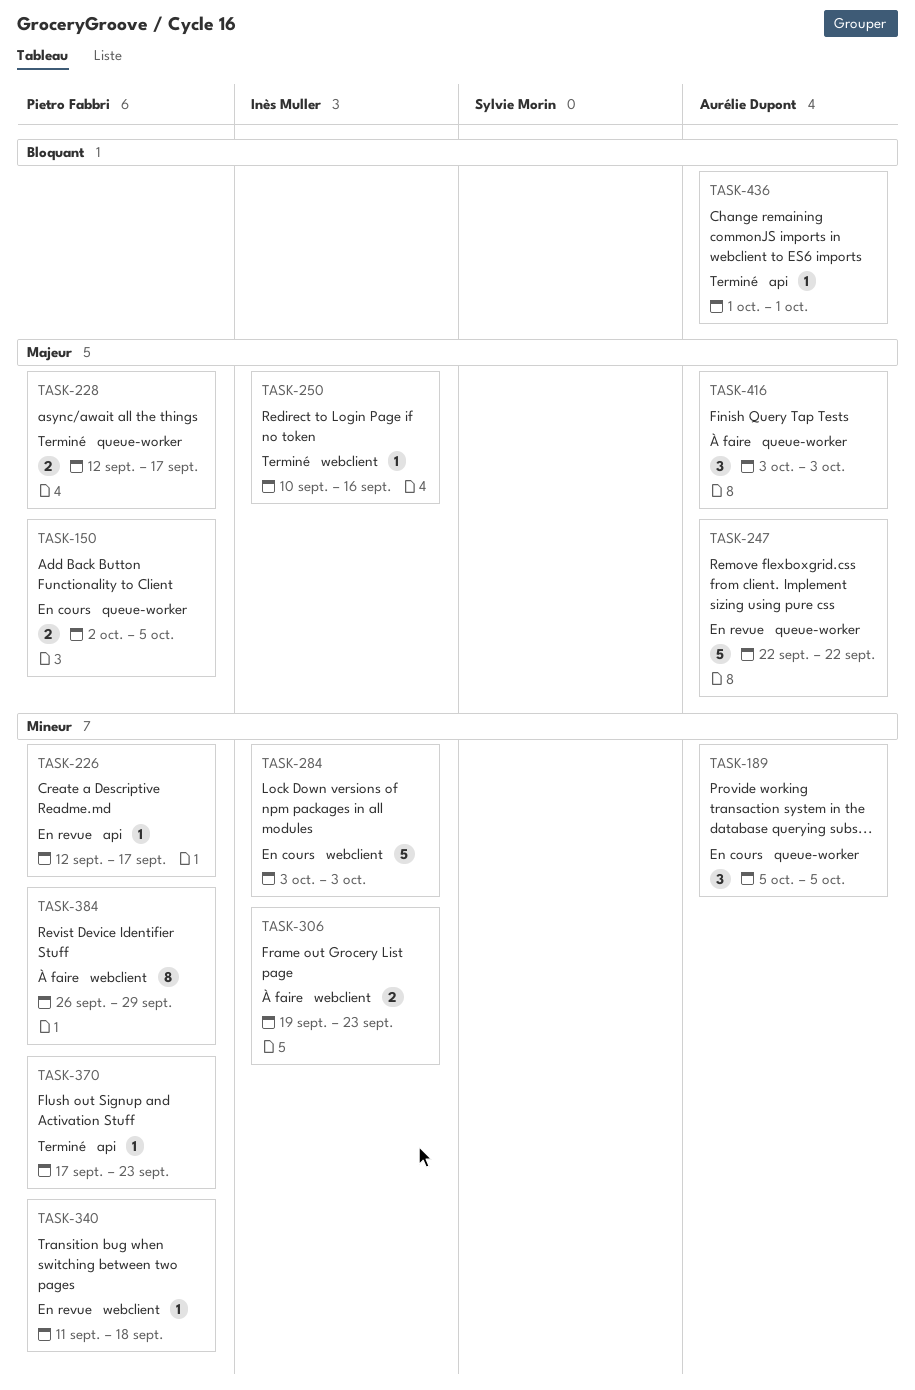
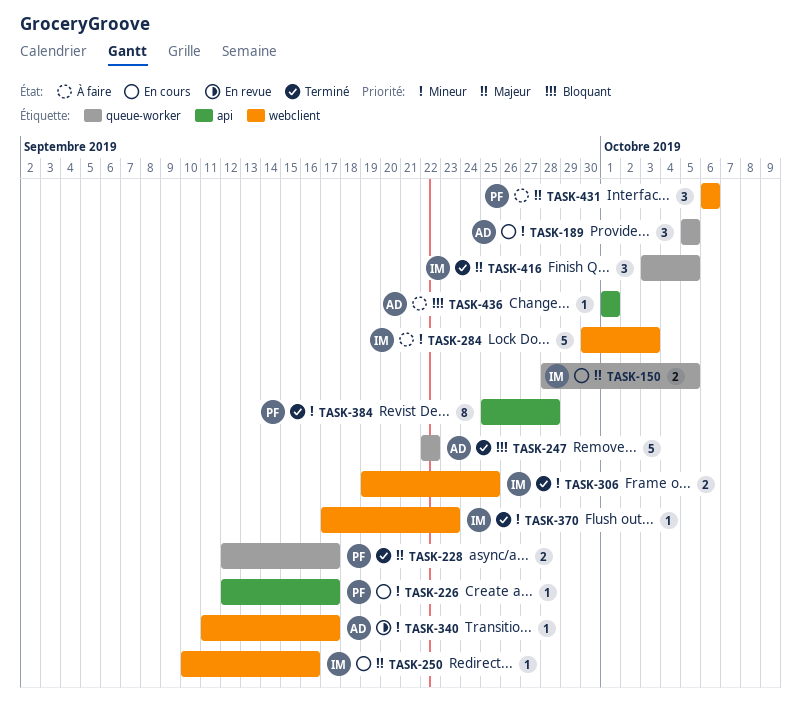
TASK-150, owner: Pietro Fabbri -> Inès Muller
TASK-150, start: Oct 2 -> Sep 28
TASK-226, status: En revue -> En cours
TASK-247, status: En revue -> Terminé
TASK-247, priority: Majeur -> Bloquant
TASK-250, status: Terminé -> En cours
TASK-284, status: En cours -> À faire
TASK-284, start: Oct 3 -> Sep 30
TASK-306, status: À faire -> Terminé
TASK-306, due: Sep 23 -> Sep 25
TASK-340, owner: Pietro Fabbri -> Aurélie Dupont
TASK-340, due: Sep 18 -> Sep 17
TASK-370, owner: Pietro Fabbri -> Inès Muller
TASK-370, label: api -> webclient
TASK-384, status: À faire -> Terminé
TASK-384, label: webclient -> api
TASK-384, start: Sep 26 -> Sep 25
TASK-384, due: Sep 29 -> Sep 28
TASK-416, status: À faire -> Terminé
TASK-416, owner: Aurélie Dupont -> Inès Muller
TASK-416, due: Oct 3 -> Oct 5
TASK-431: none -> present
TASK-436, status: Terminé -> À faire

